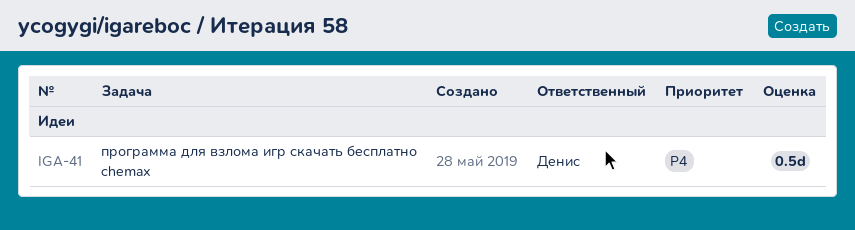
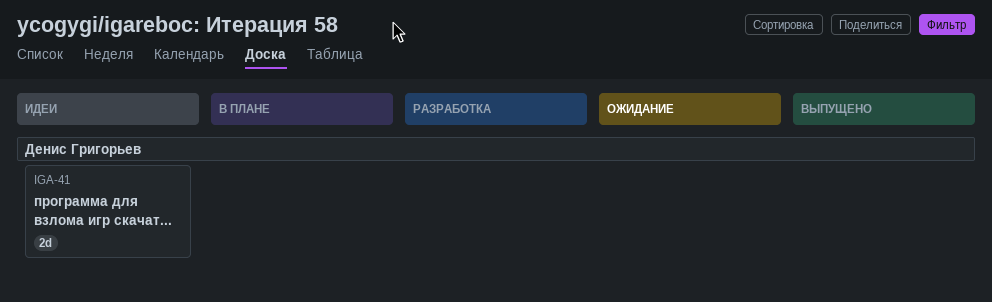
IGA-41, estimate: 0.5d -> 2d

